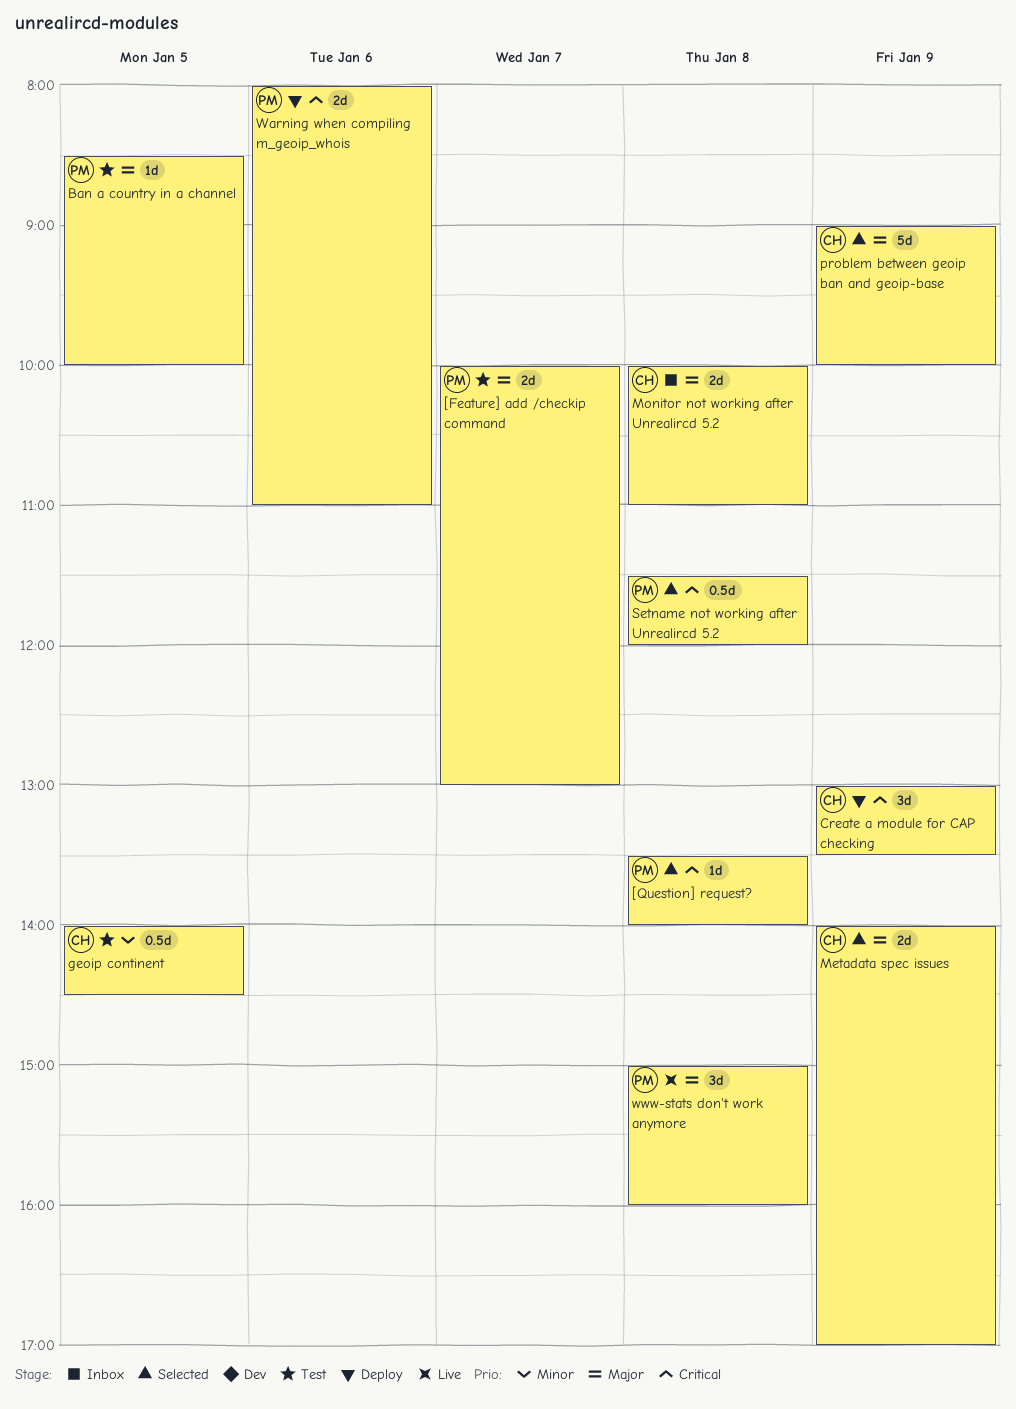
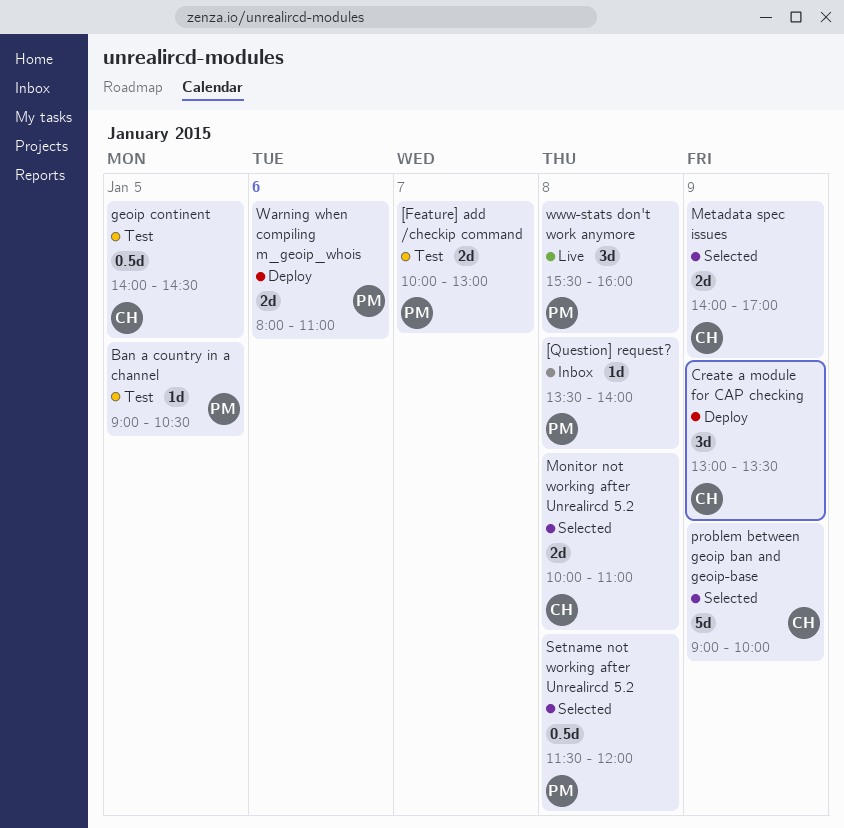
[Question] request?, status: Selected -> Inbox
Ban a country in a channel, begins: 08:30 -> 09:00
Ban a country in a channel, ends: 10:00 -> 10:30
Monitor not working after Unrealircd 5.2, status: Inbox -> Selected
www-stats don't work anymore, begins: 15:00 -> 15:30

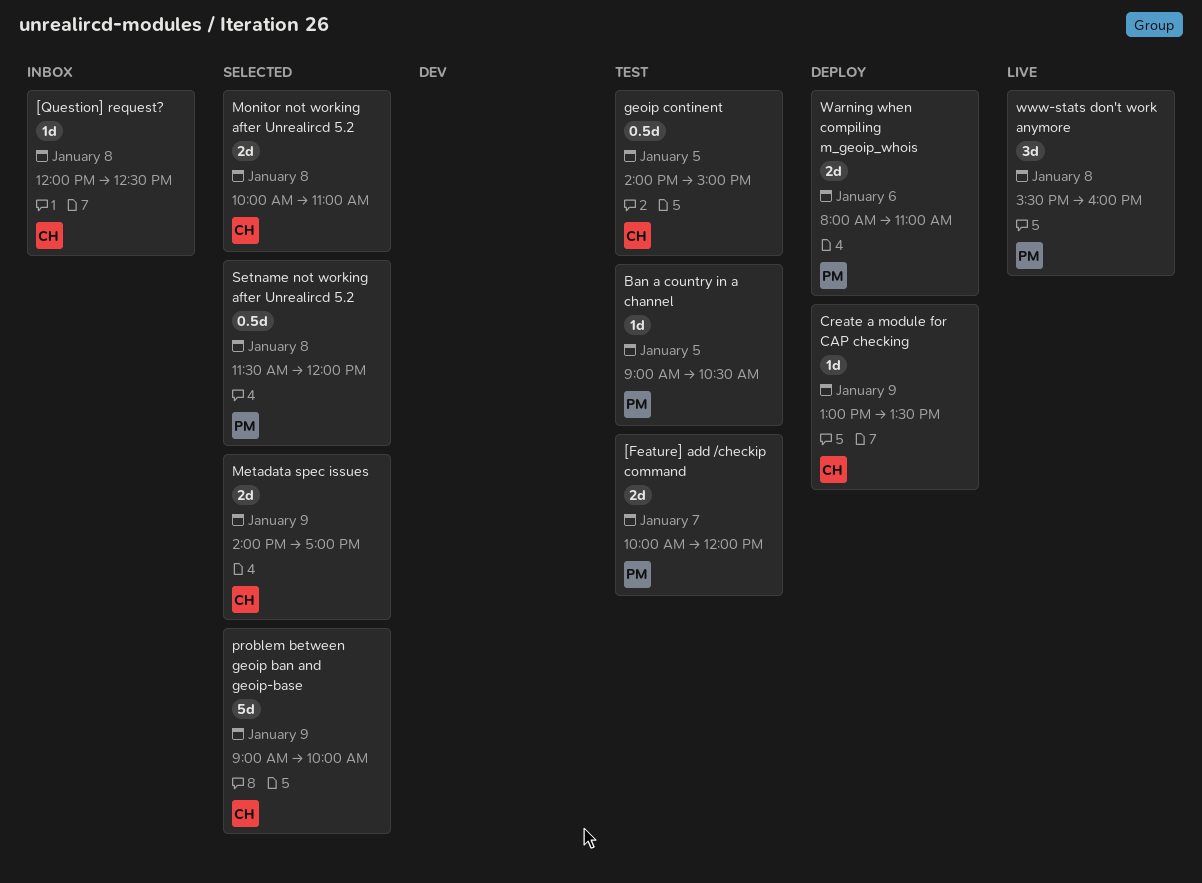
[Feature] add /checkip command, ends: 13:00 -> 12:00
[Question] request?, owner: PM -> CH
[Question] request?, begins: 13:30 -> 12:00
[Question] request?, ends: 14:00 -> 12:30
Create a module for CAP checking, estimate: 3d -> 1d
geoip continent, ends: 14:30 -> 15:00

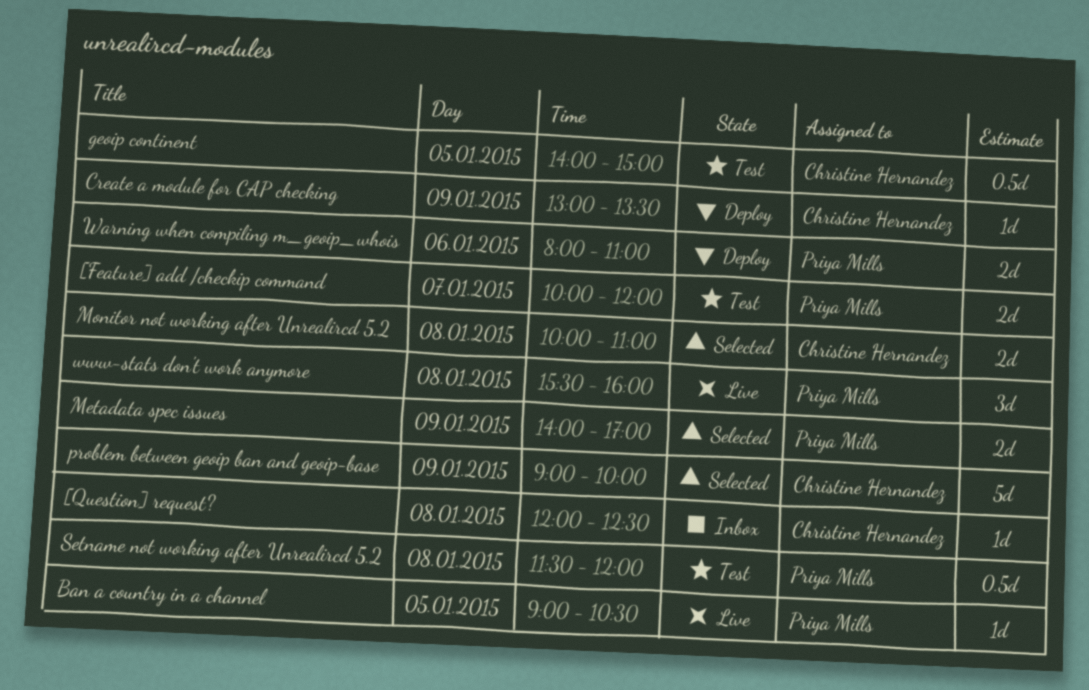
Ban a country in a channel, status: Test -> Live
Metadata spec issues, owner: Christine Hernandez -> Priya Mills
Setname not working after Unrealircd 5.2, status: Selected -> Test

